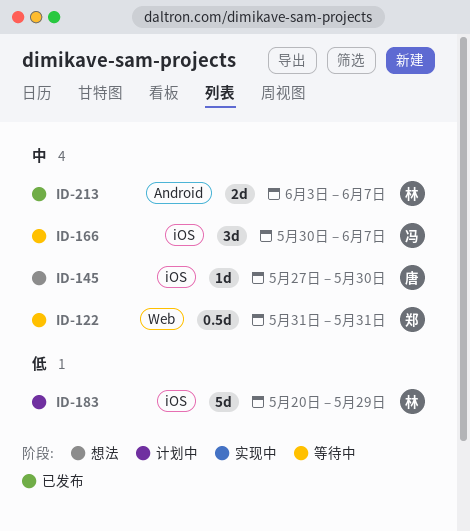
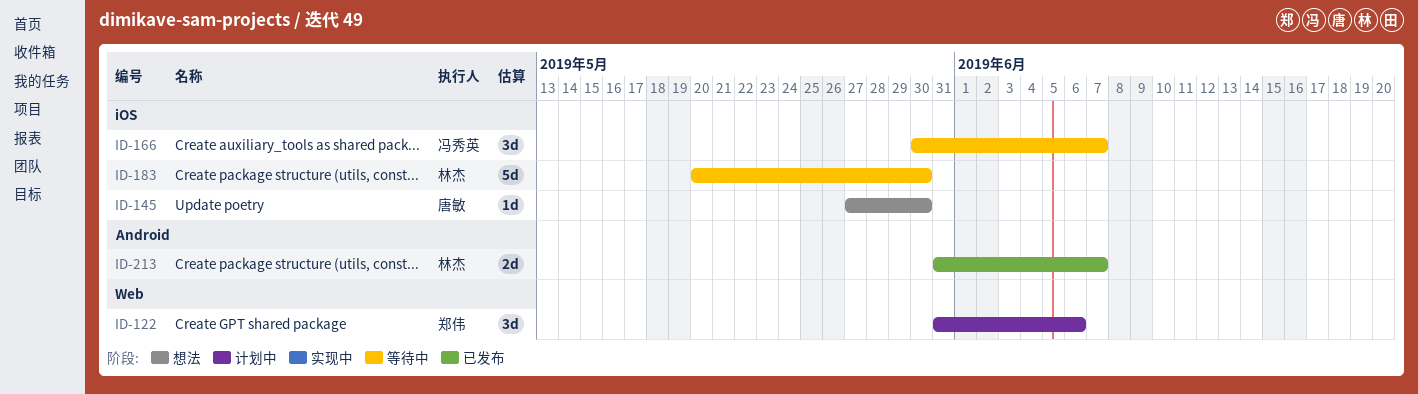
ID-122, status: 等待中 -> 计划中
ID-122, estimate: 0.5d -> 3d
ID-122, due: May 31 -> Jun 6
ID-183, status: 计划中 -> 等待中
ID-183, due: May 29 -> May 30
ID-213, start: Jun 3 -> May 31

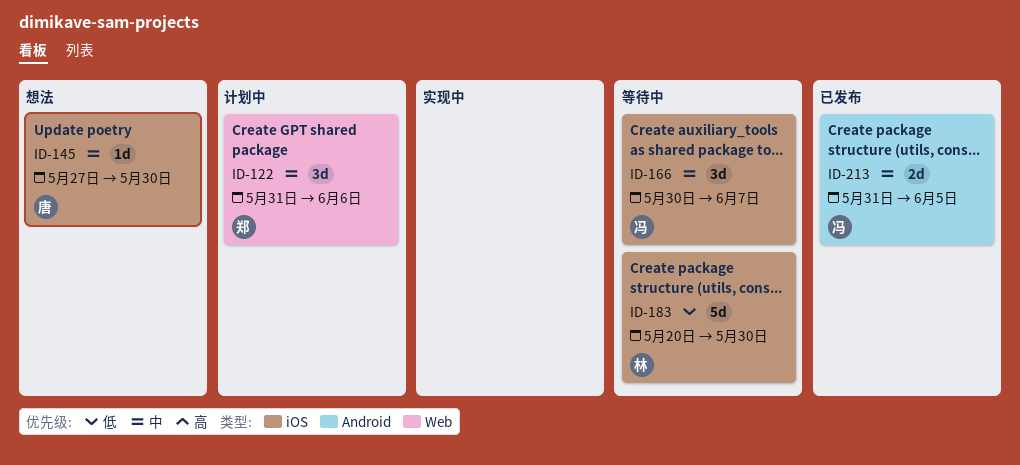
ID-213, owner: 林杰 -> 冯秀英
ID-213, due: Jun 7 -> Jun 5

